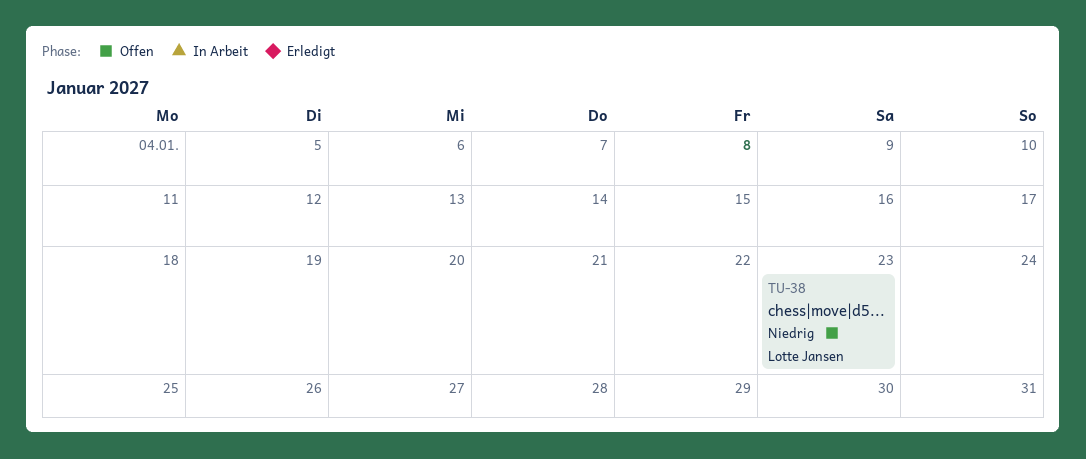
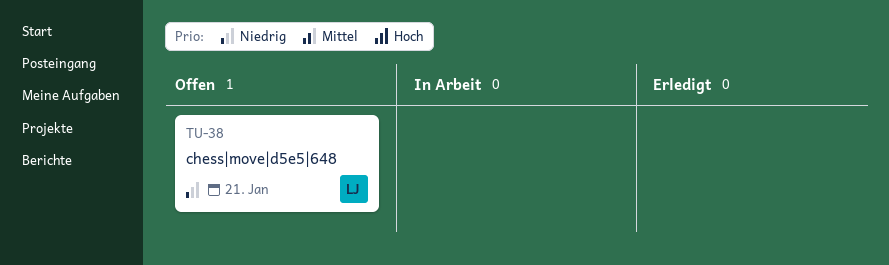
TU-38, due: Jan 23 -> Jan 21

